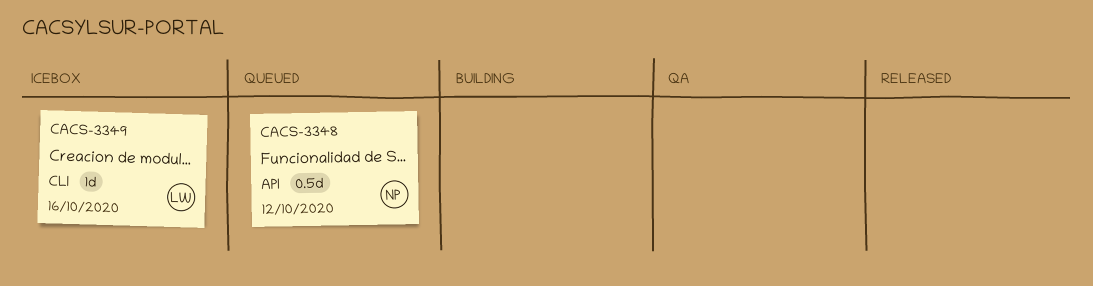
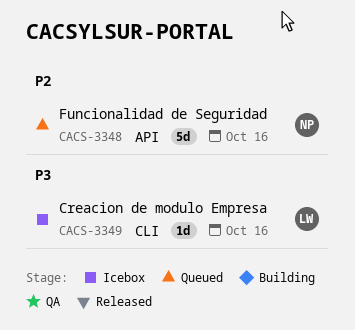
CACS-3348, estimate: 0.5d -> 5d
CACS-3348, due: Oct 12 -> Oct 16

